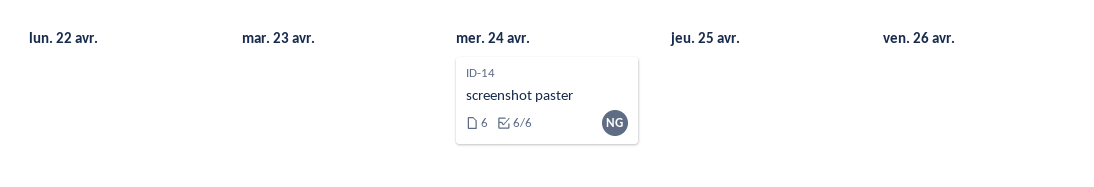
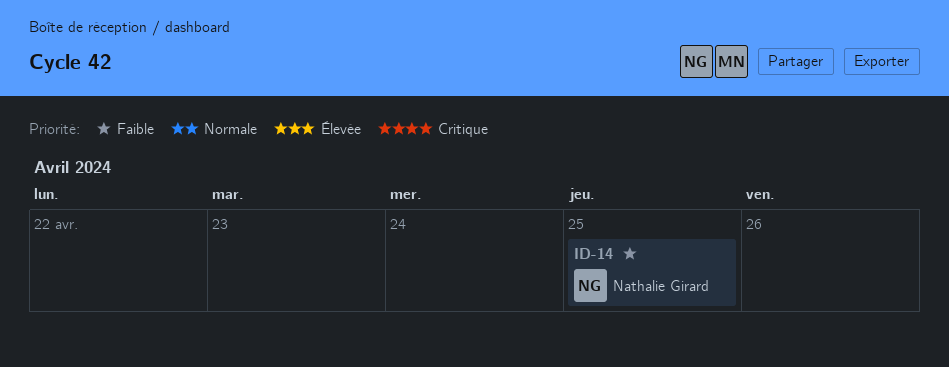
ID-14, due: Apr 24 -> Apr 25

